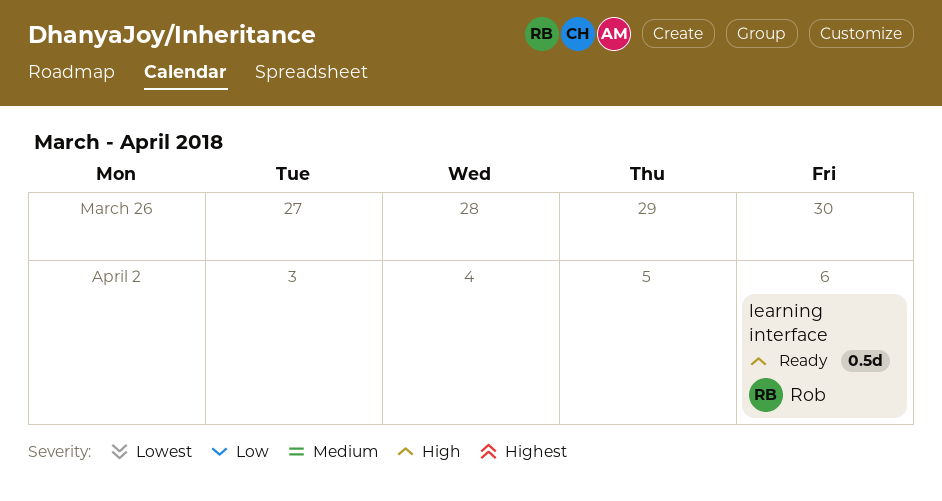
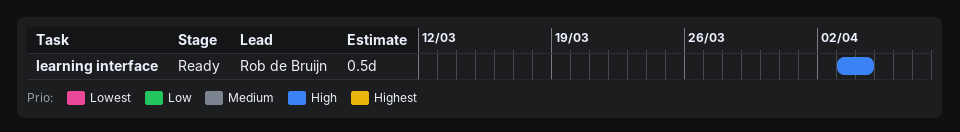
learning interface, due: Apr 6 -> Apr 4

